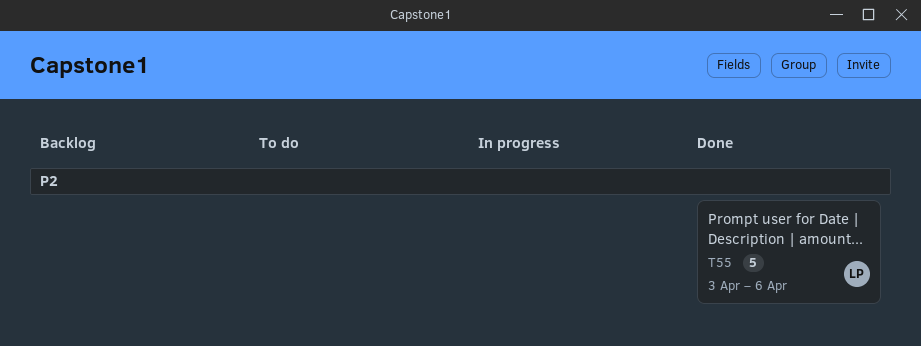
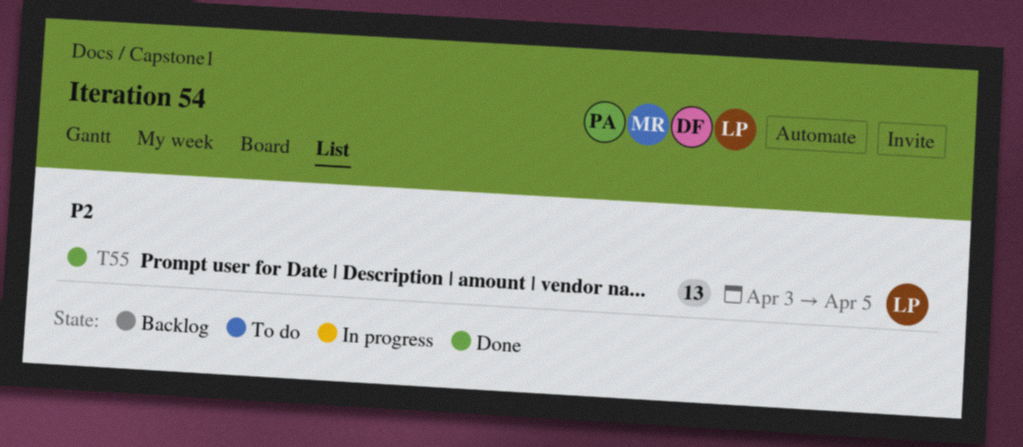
T55, estimate: 5 -> 13
T55, due: Apr 6 -> Apr 5

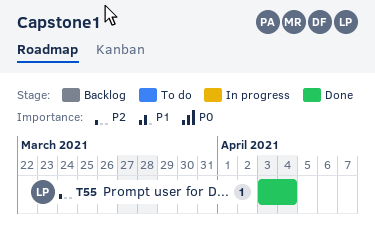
T55, estimate: 13 -> 1
T55, due: Apr 5 -> Apr 4

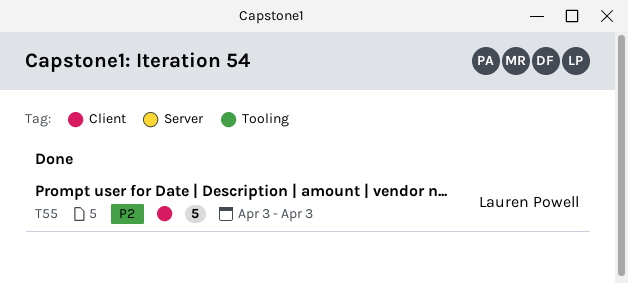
T55, estimate: 1 -> 5
T55, due: Apr 4 -> Apr 3

